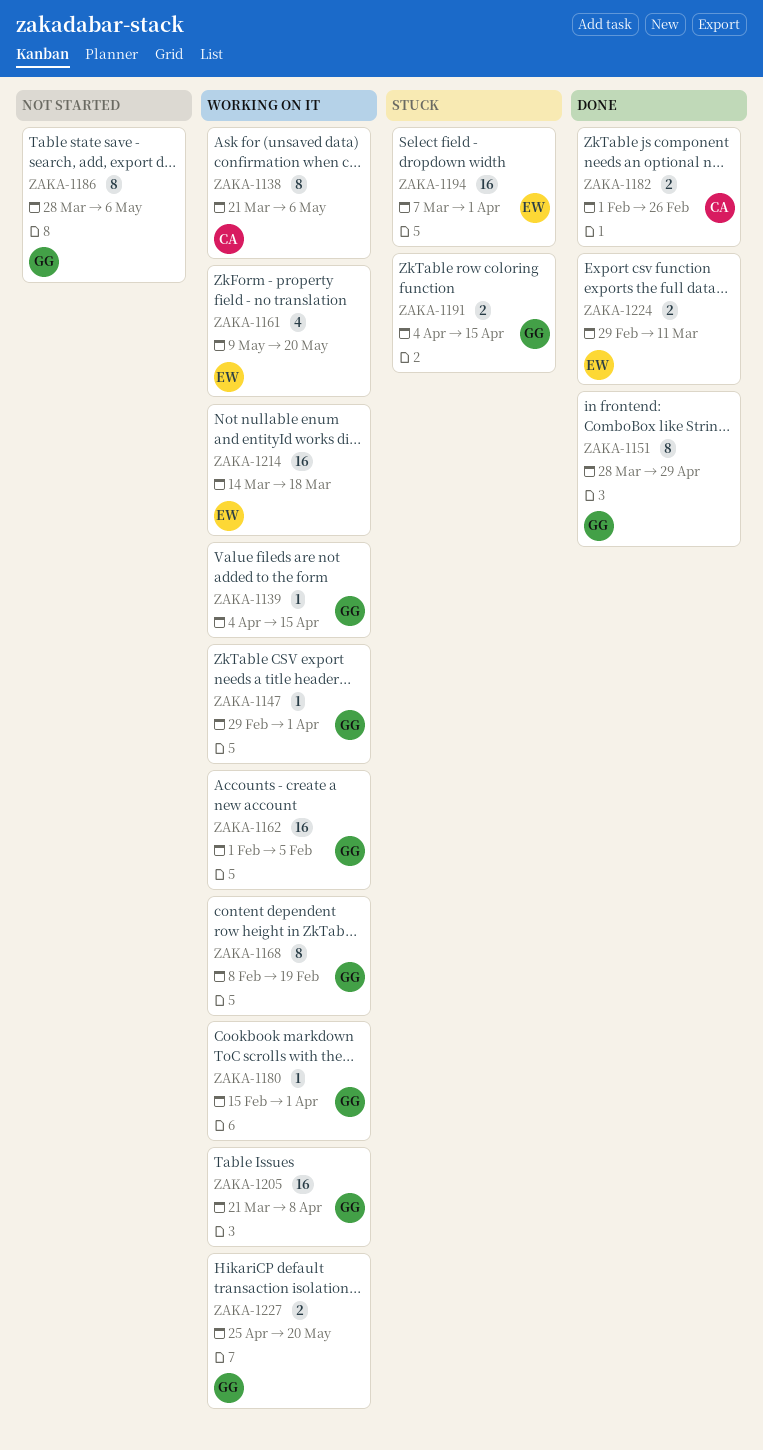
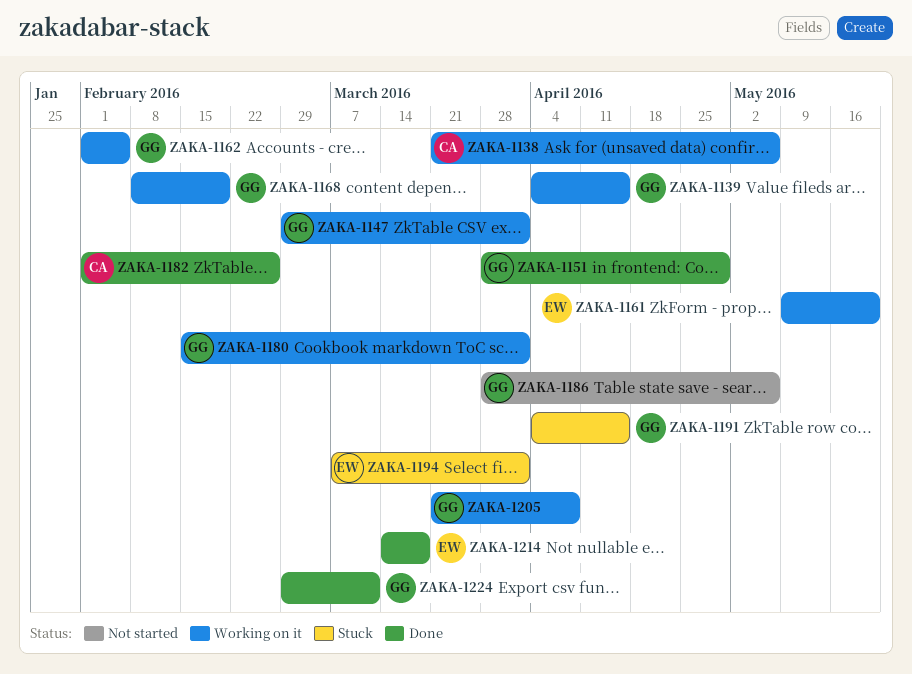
ZAKA-1214, status: Working on it -> Done
ZAKA-1224, owner: EW -> GG
ZAKA-1227: present -> none

